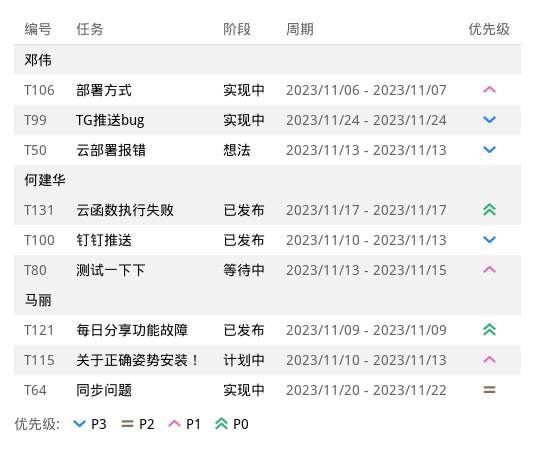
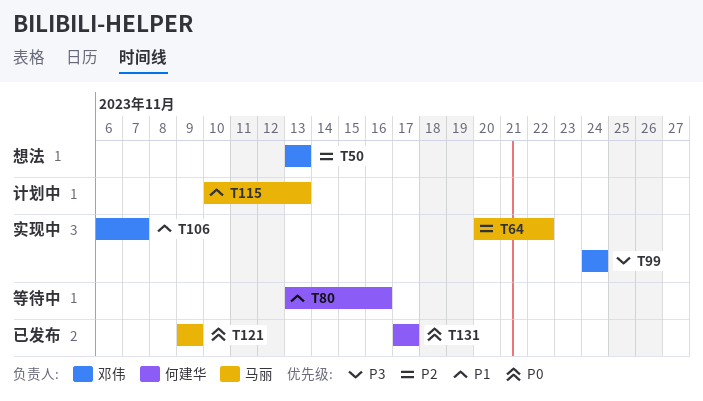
T50, priority: P3 -> P2
T80, due: Nov 15 -> Nov 16
T100: present -> none

